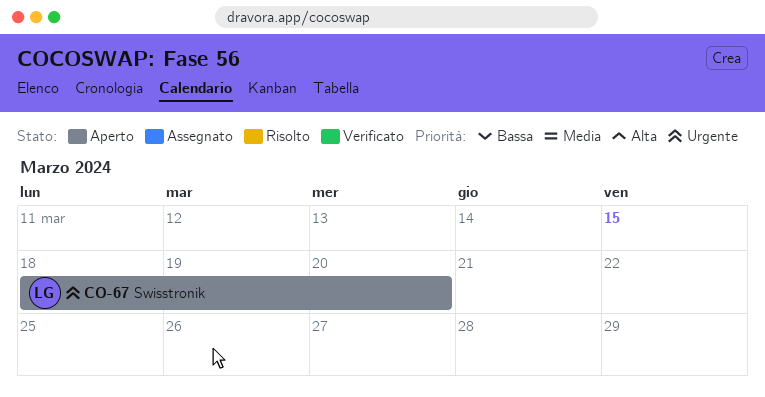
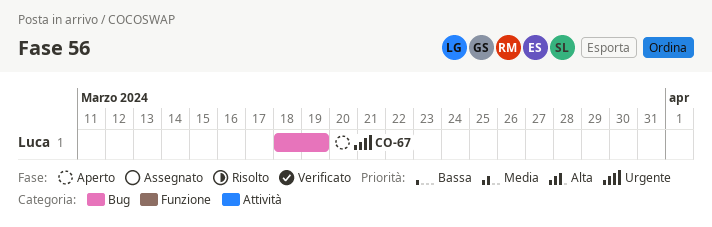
CO-67, due: Mar 20 -> Mar 19

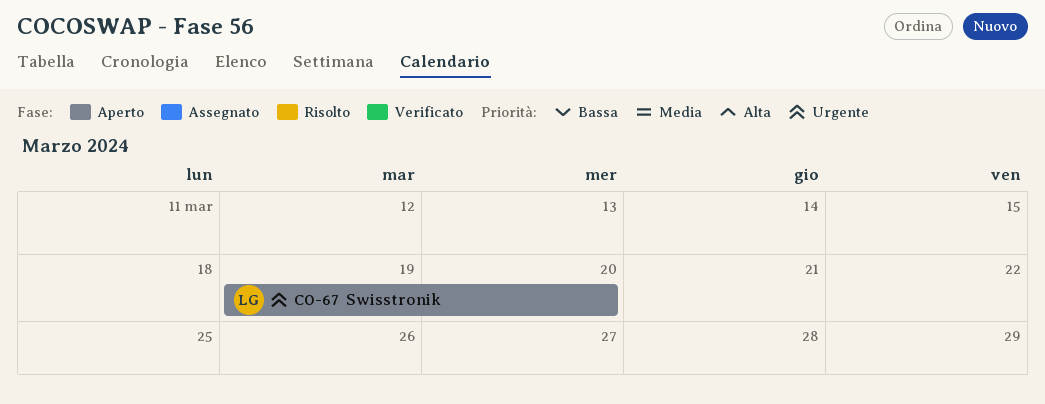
CO-67, start: Mar 18 -> Mar 19
CO-67, due: Mar 19 -> Mar 20

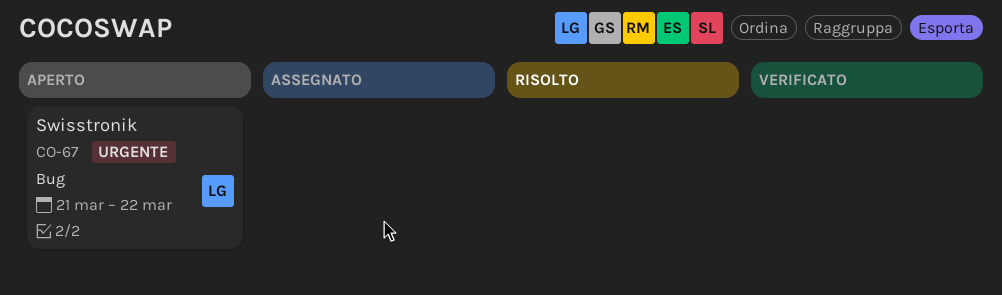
CO-67, start: Mar 19 -> Mar 21
CO-67, due: Mar 20 -> Mar 22

